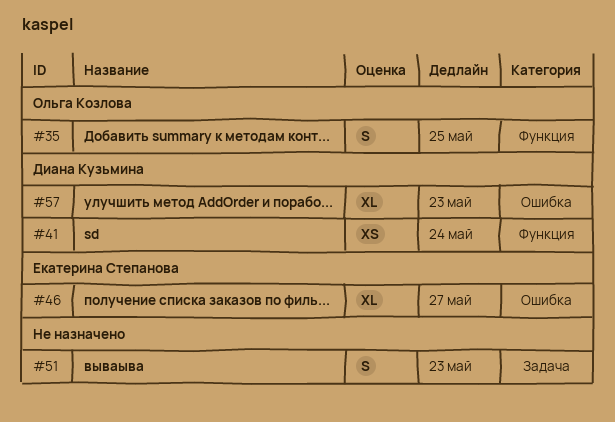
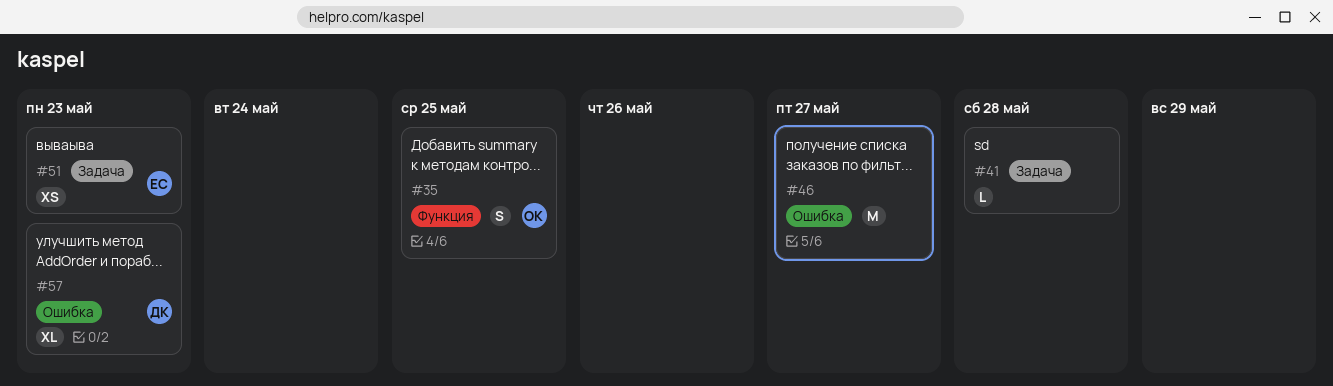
#41, owner: Диана Кузьмина -> none
#41, label: Функция -> Задача
#41, estimate: XS -> L
#41, due: May 24 -> May 28
#46, owner: Екатерина Степанова -> none
#46, estimate: XL -> M
#51, owner: none -> Екатерина Степанова
#51, estimate: S -> XS

